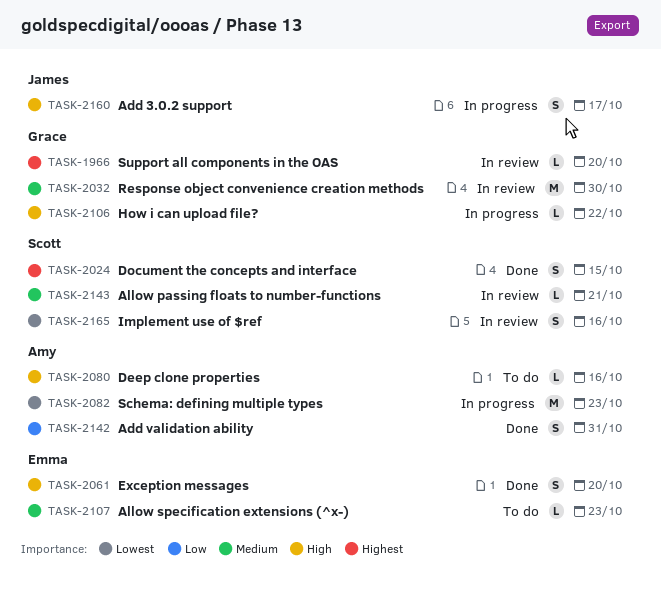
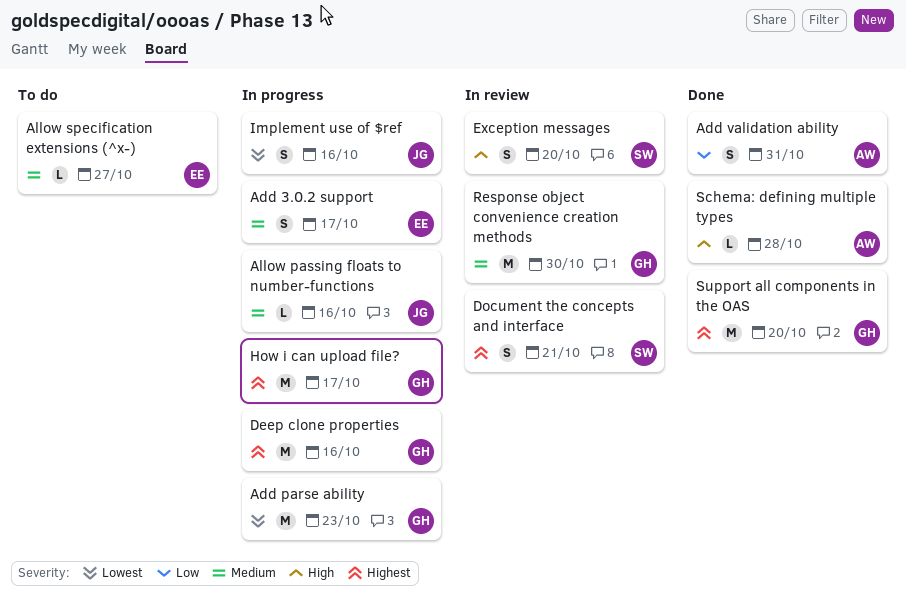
Add 3.0.2 support, owner: James -> Emma
Add 3.0.2 support, priority: High -> Medium
Add parse ability: none -> present
Allow passing floats to number-functions, status: In review -> In progress
Allow passing floats to number-functions, owner: Scott -> James
Allow passing floats to number-functions, due: Oct 21 -> Oct 16
Allow specification extensions (^x-), due: Oct 23 -> Oct 27
Deep clone properties, status: To do -> In progress
Deep clone properties, owner: Amy -> Grace
Deep clone properties, priority: High -> Highest
Deep clone properties, estimate: L -> M
Document the concepts and interface, status: Done -> In review
Document the concepts and interface, due: Oct 15 -> Oct 21
Exception messages, status: Done -> In review
Exception messages, owner: Emma -> Scott
How i can upload file?, priority: High -> Highest
How i can upload file?, estimate: L -> M
How i can upload file?, due: Oct 22 -> Oct 17
Implement use of $ref, status: In review -> In progress
Implement use of $ref, owner: Scott -> James
Schema: defining multiple types, status: In progress -> Done
Schema: defining multiple types, priority: Lowest -> High
Schema: defining multiple types, estimate: M -> L
Schema: defining multiple types, due: Oct 23 -> Oct 28
Support all components in the OAS, status: In review -> Done
Support all components in the OAS, estimate: L -> M

